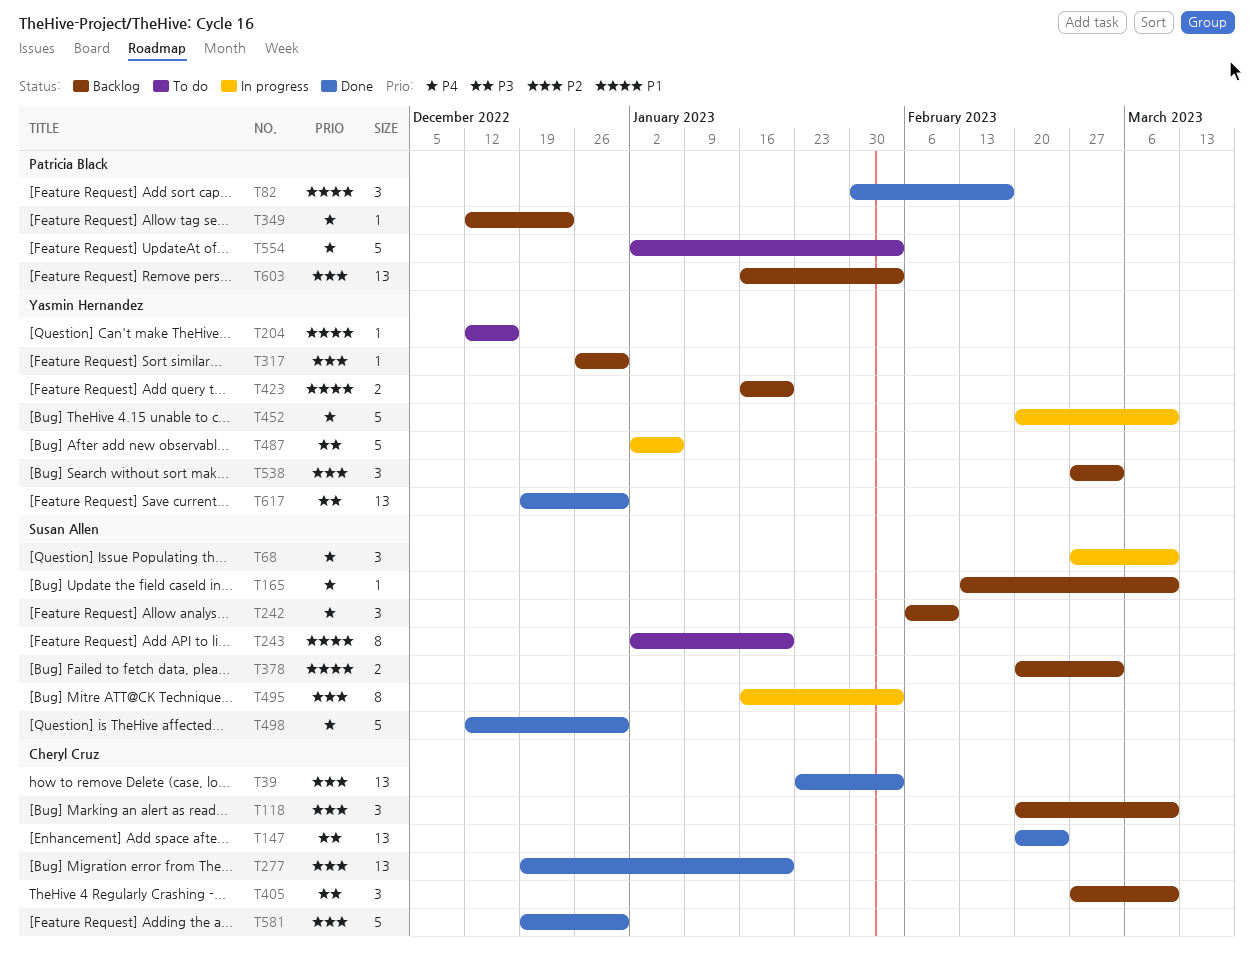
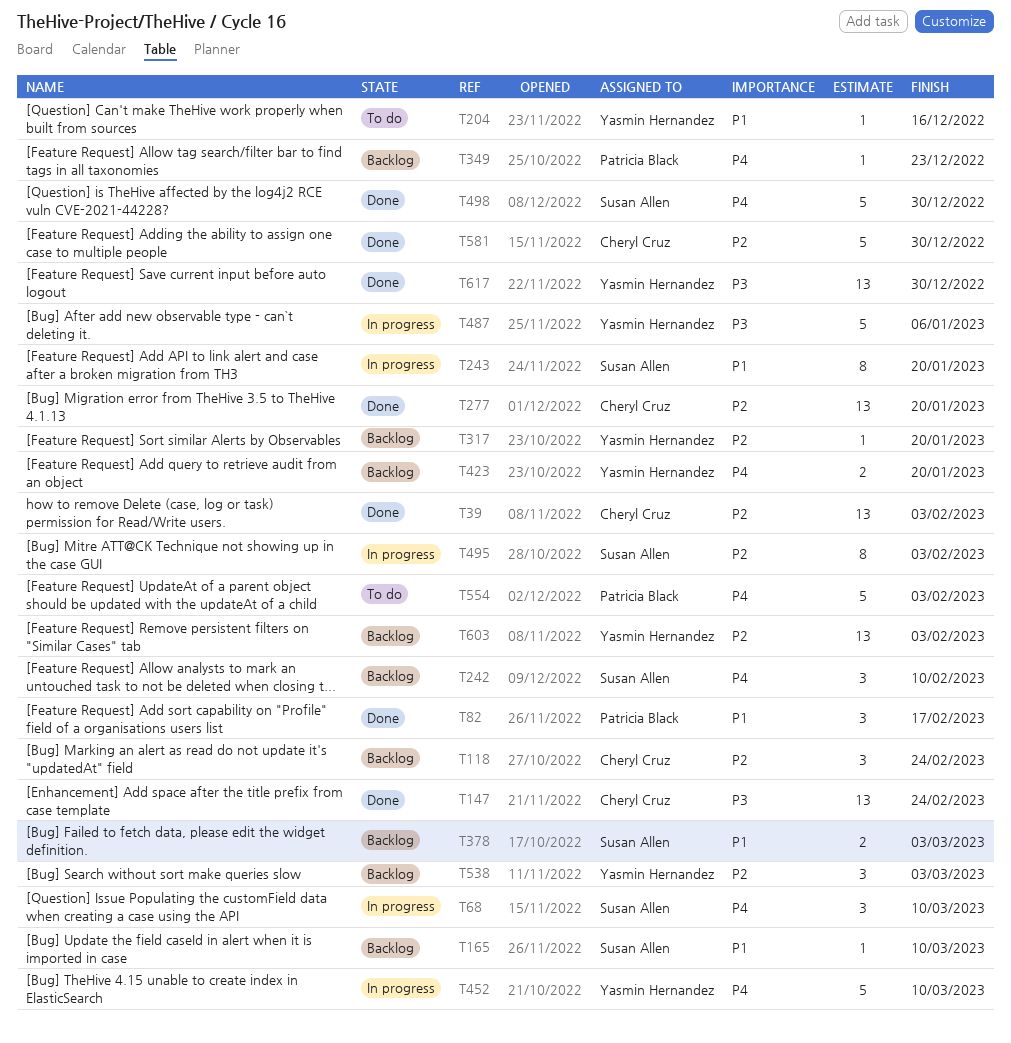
T118, due: Mar 10 -> Feb 24
T165, priority: P4 -> P1
T243, status: To do -> In progress
T317, due: Dec 30 -> Jan 20
T405: present -> none
T423, priority: P1 -> P4
T603, owner: Patricia Black -> Yasmin Hernandez

